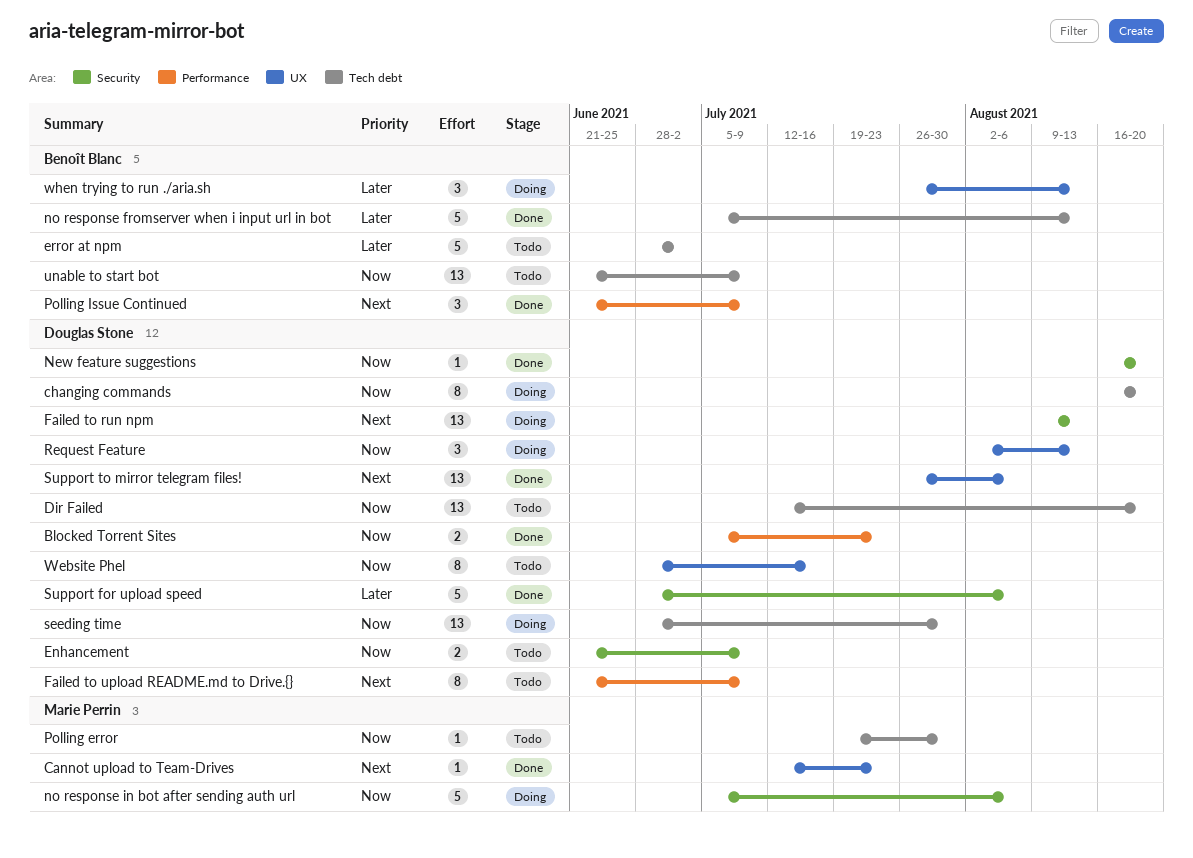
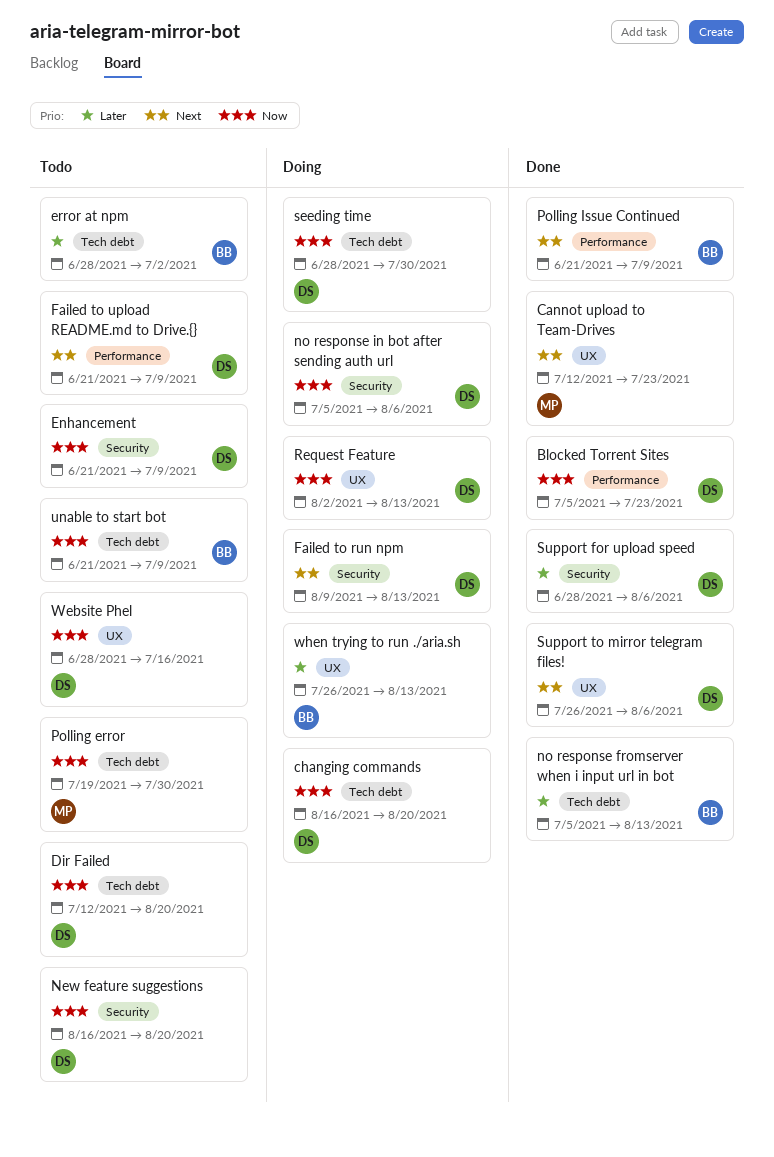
New feature suggestions, status: Done -> Todo
no response in bot after sending auth url, owner: Marie Perrin -> Douglas Stone

